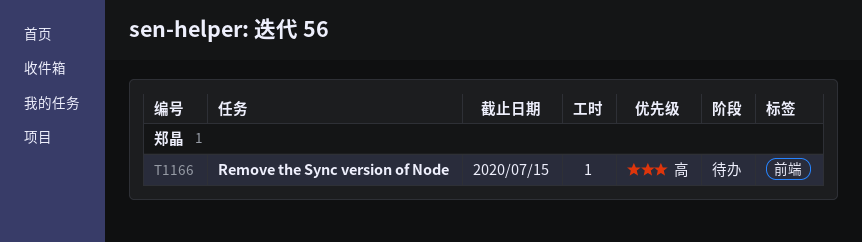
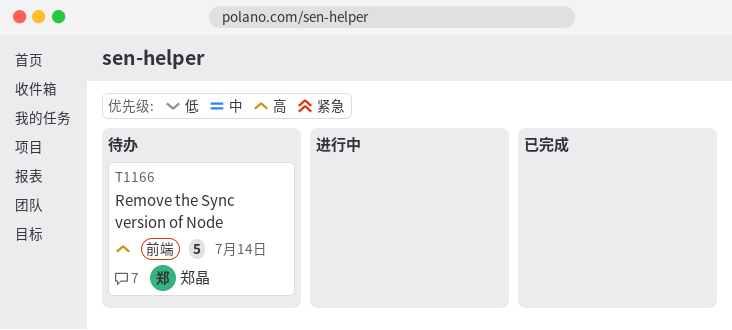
T1166, estimate: 1 -> 5
T1166, due: Jul 15 -> Jul 14

